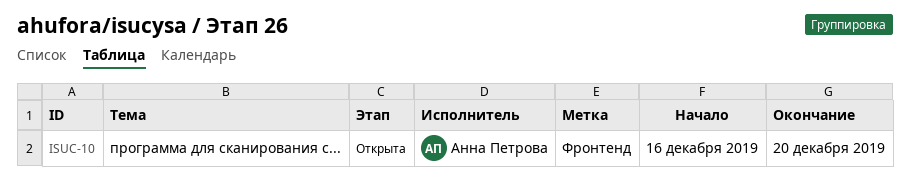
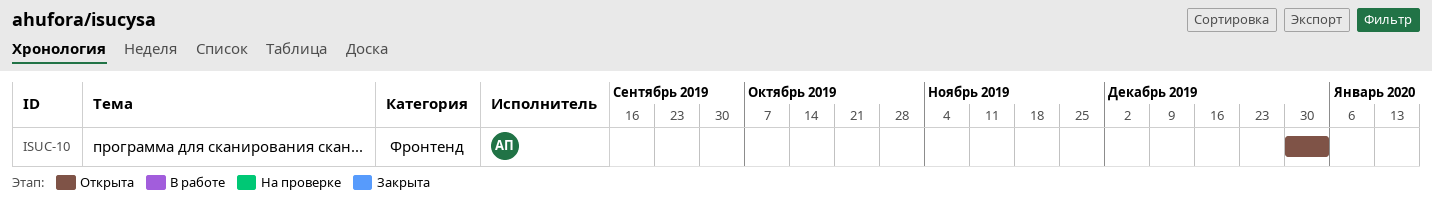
ISUC-10, start: Dec 16 -> Dec 30
ISUC-10, due: Dec 20 -> Jan 3

